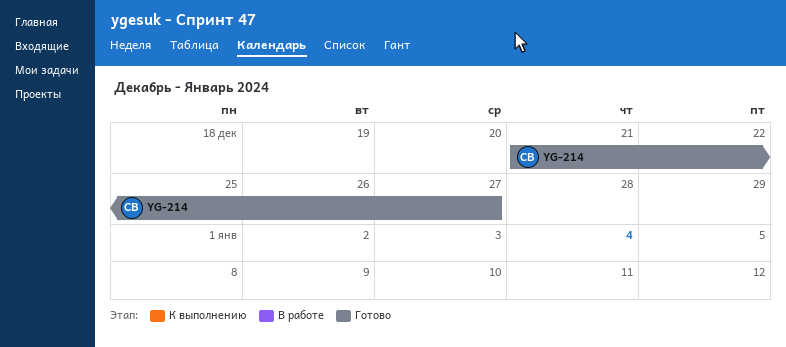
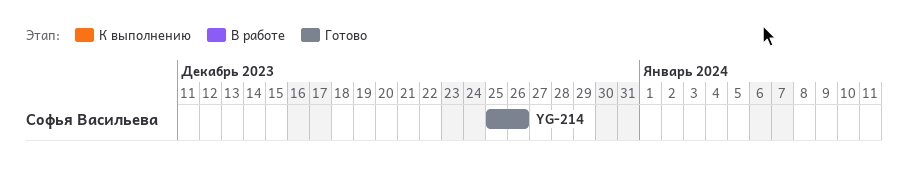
YG-214, start: Dec 21 -> Dec 25
YG-214, due: Dec 27 -> Dec 26

